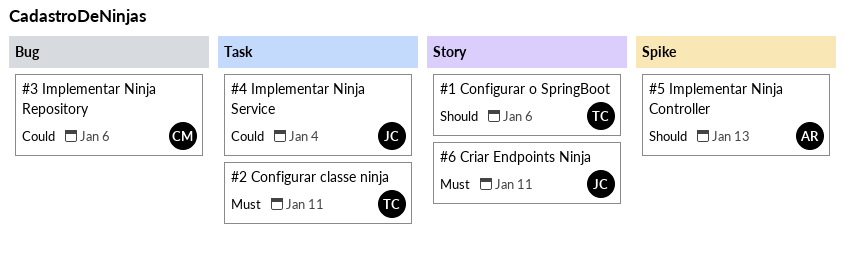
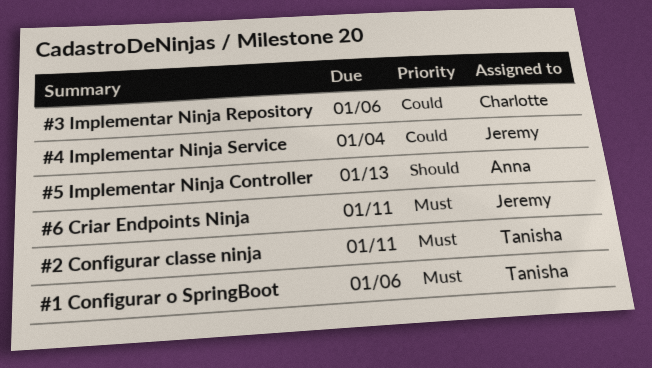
#1 Configurar o SpringBoot, priority: Should -> Must

